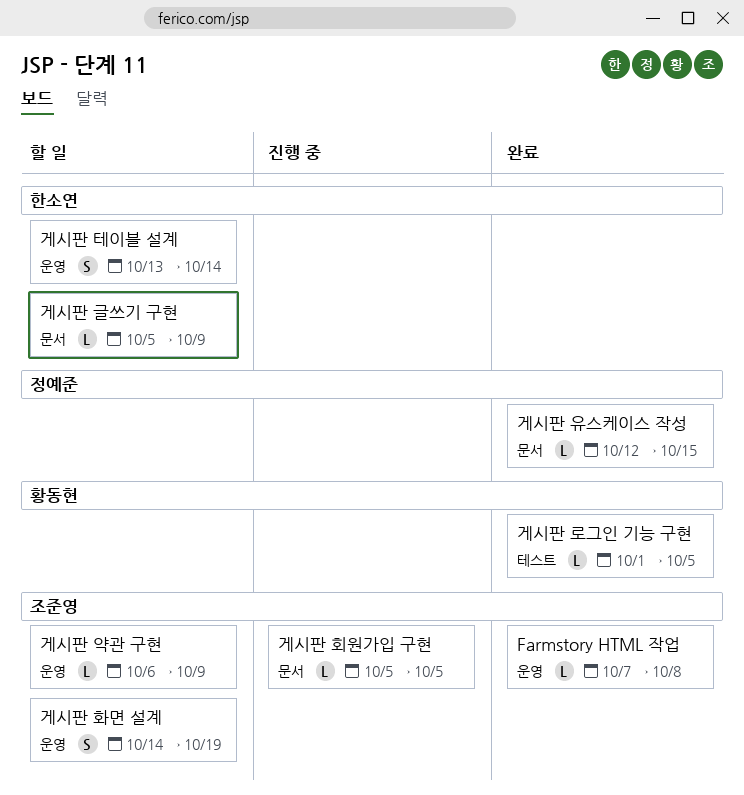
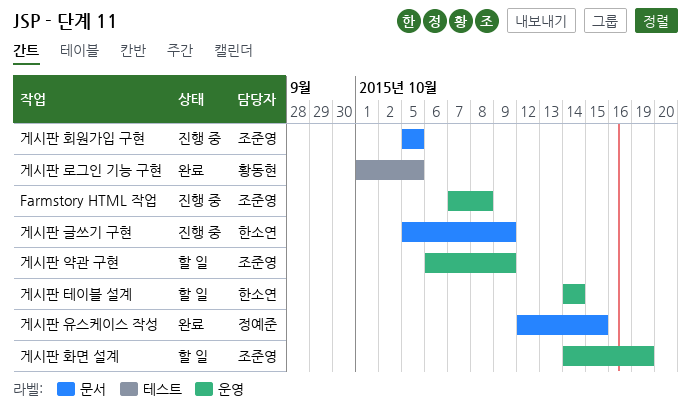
Farmstory HTML 작업, status: 완료 -> 진행 중
게시판 글쓰기 구현, status: 할 일 -> 진행 중
게시판 테이블 설계, start: Oct 13 -> Oct 14

